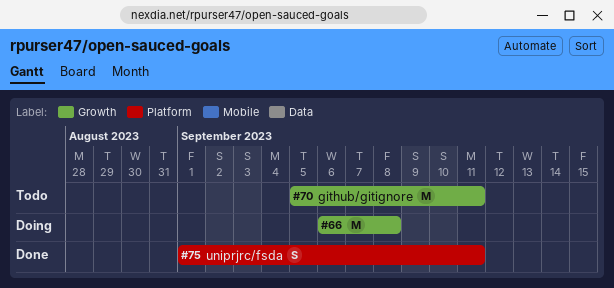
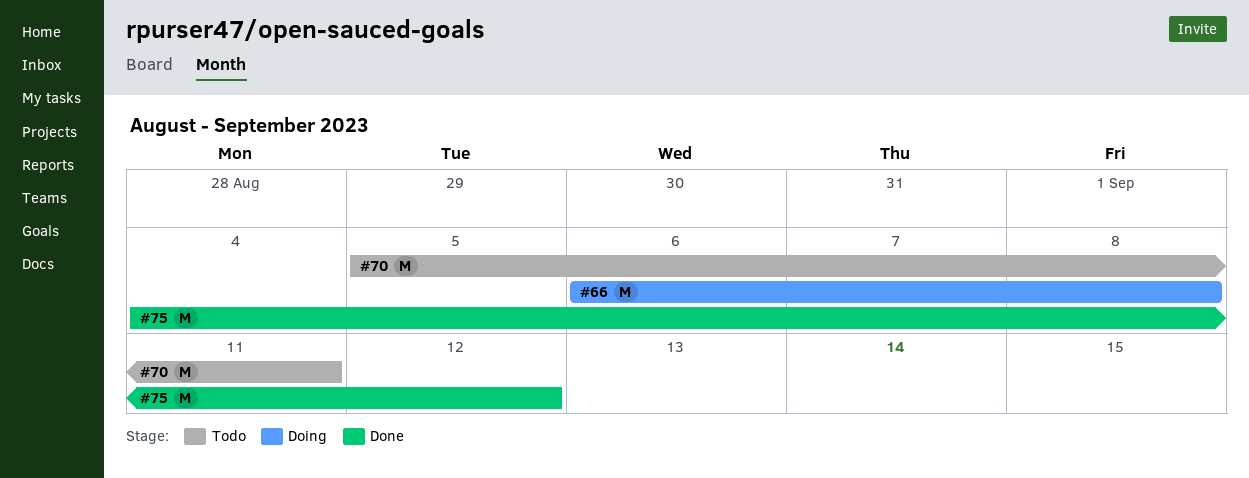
#75, estimate: S -> M
#75, start: Sep 1 -> Sep 4
#75, due: Sep 11 -> Sep 12

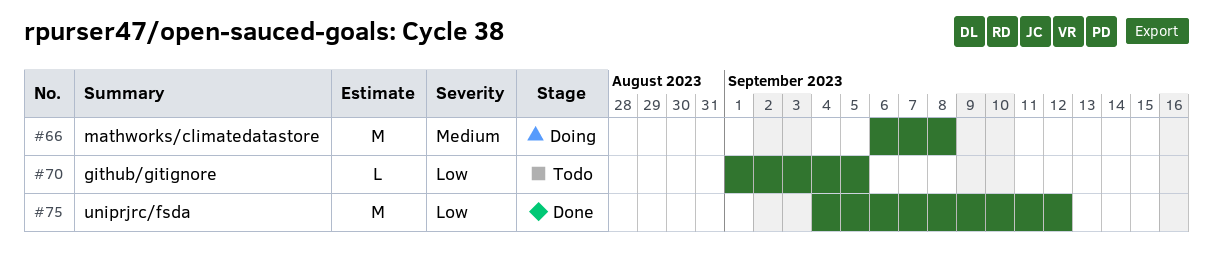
#70, estimate: M -> L
#70, start: Sep 5 -> Sep 1
#70, due: Sep 11 -> Sep 5

